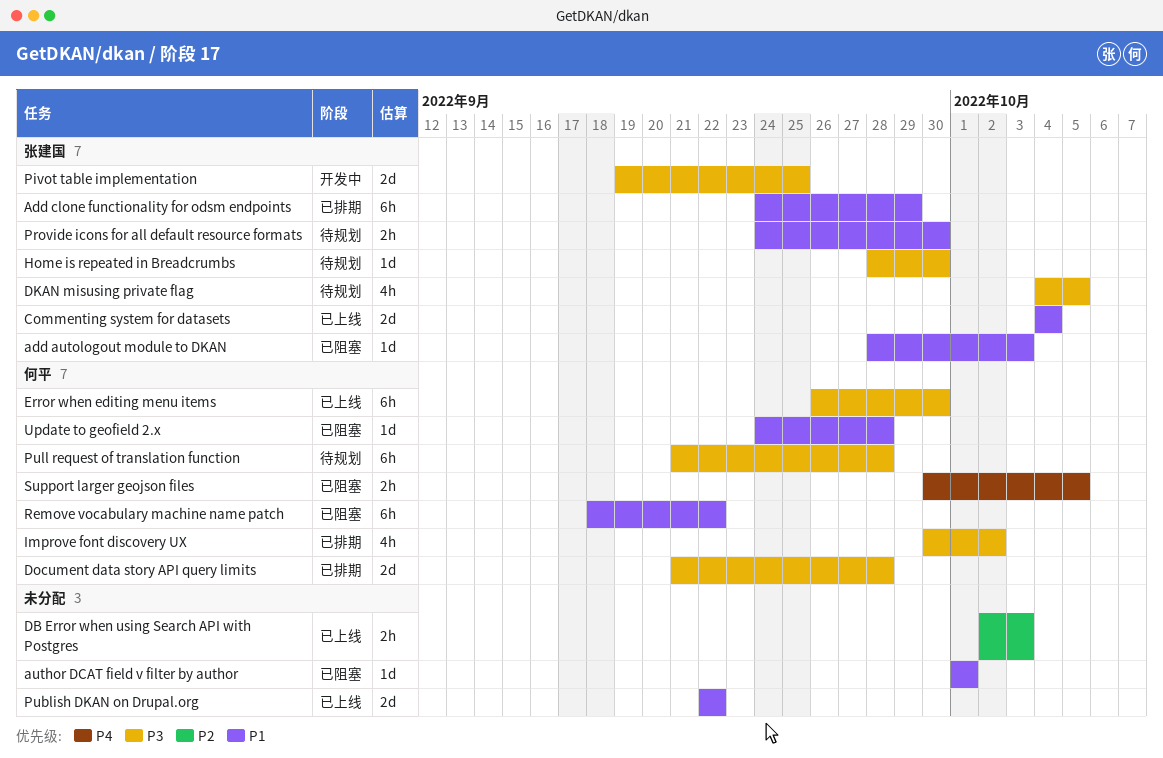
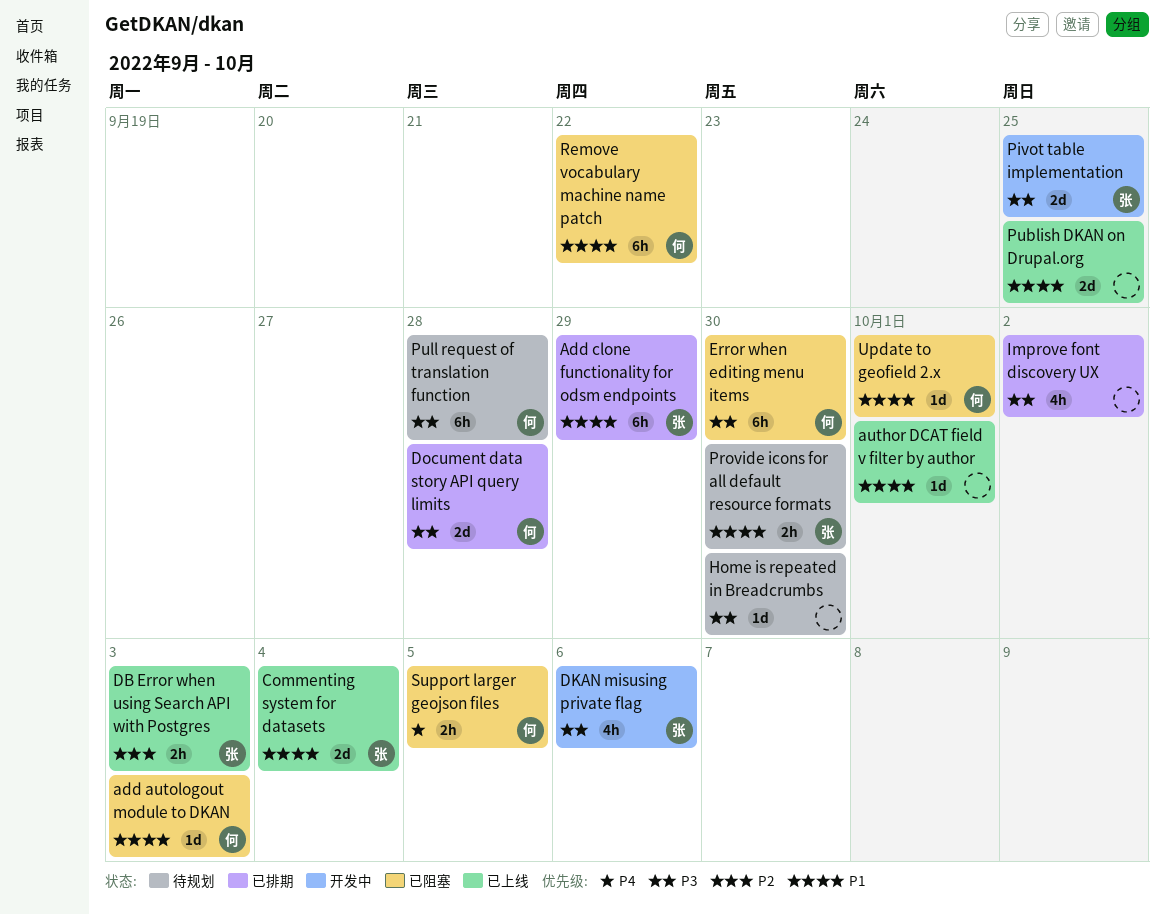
add autologout module to DKAN, owner: 张建国 -> 何平
author DCAT field v filter by author, status: 已阻塞 -> 已上线
DB Error when using Search API with Postgres, owner: none -> 张建国
DKAN misusing private flag, status: 待规划 -> 开发中
DKAN misusing private flag, due: Oct 5 -> Oct 6
Error when editing menu items, status: 已上线 -> 已阻塞
Home is repeated in Breadcrumbs, owner: 张建国 -> none
Improve font discovery UX, owner: 何平 -> none
Publish DKAN on Drupal.org, due: Sep 22 -> Sep 25
Update to geofield 2.x, due: Sep 28 -> Oct 1

